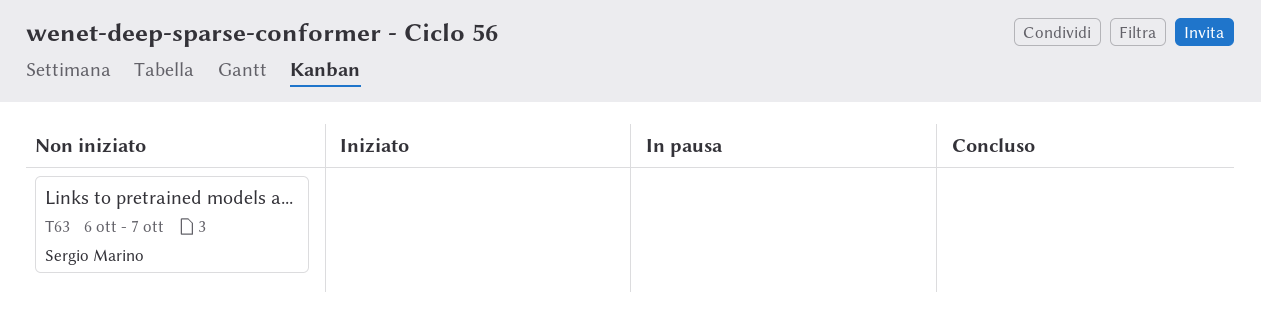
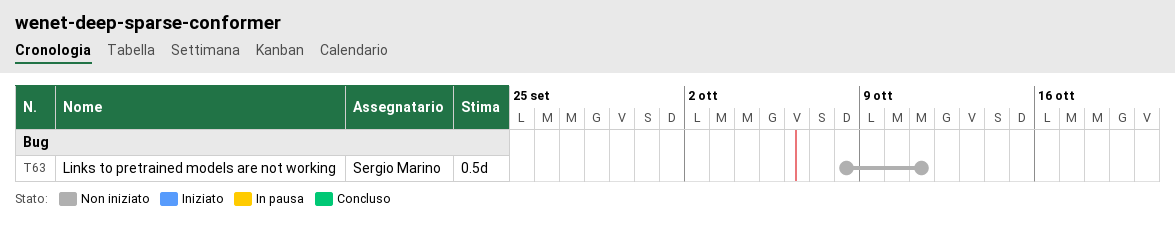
T63, start: Oct 6 -> Oct 8
T63, due: Oct 7 -> Oct 11

